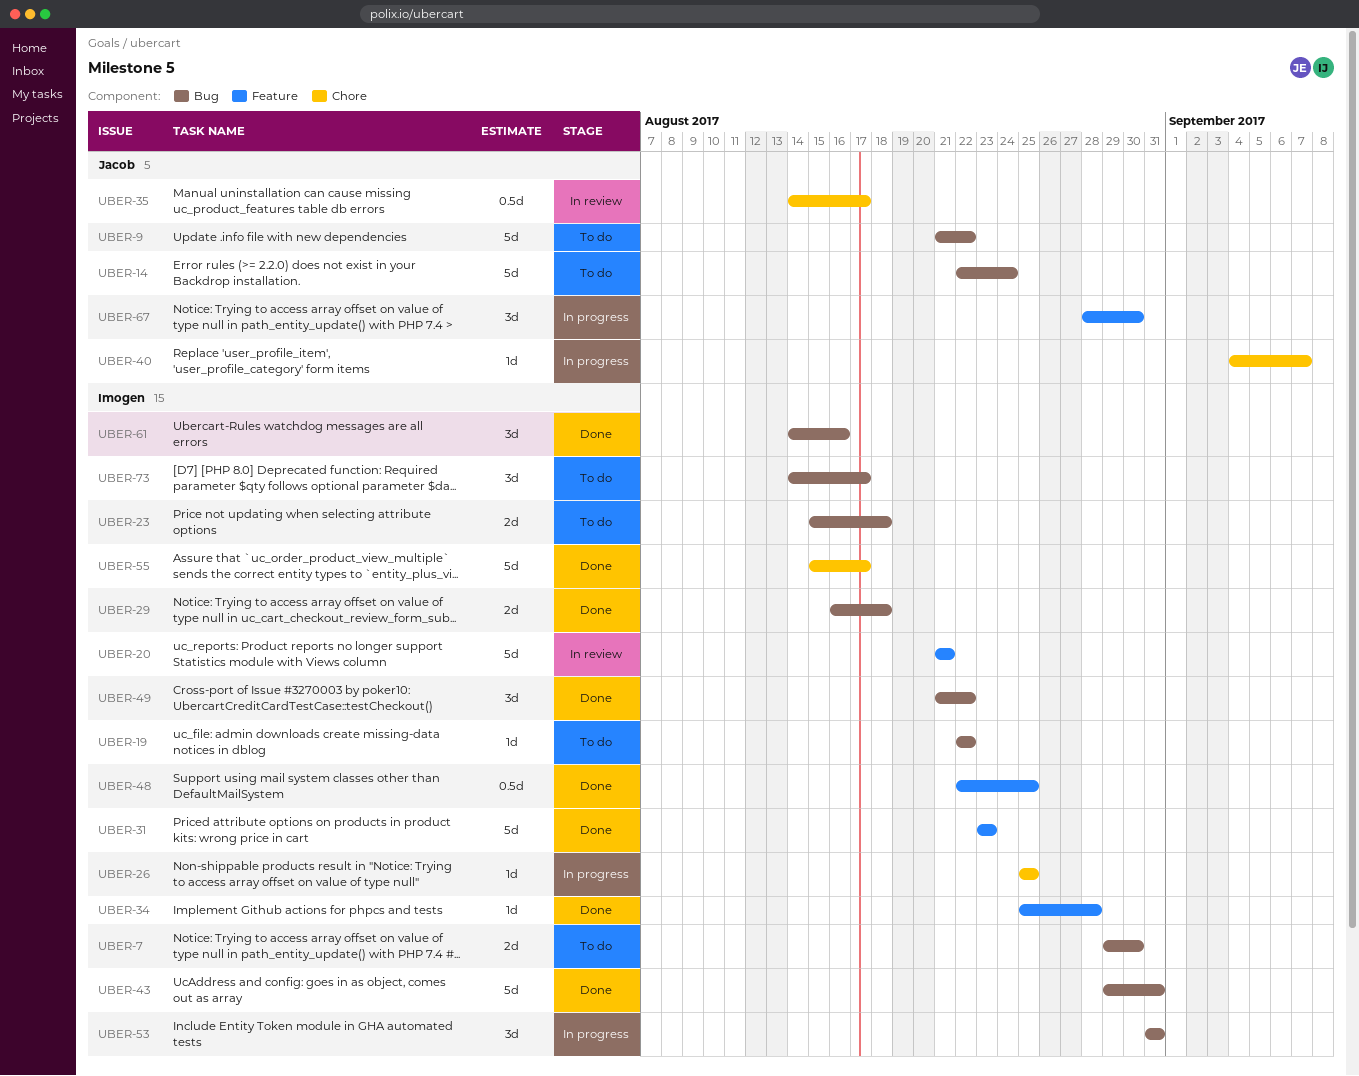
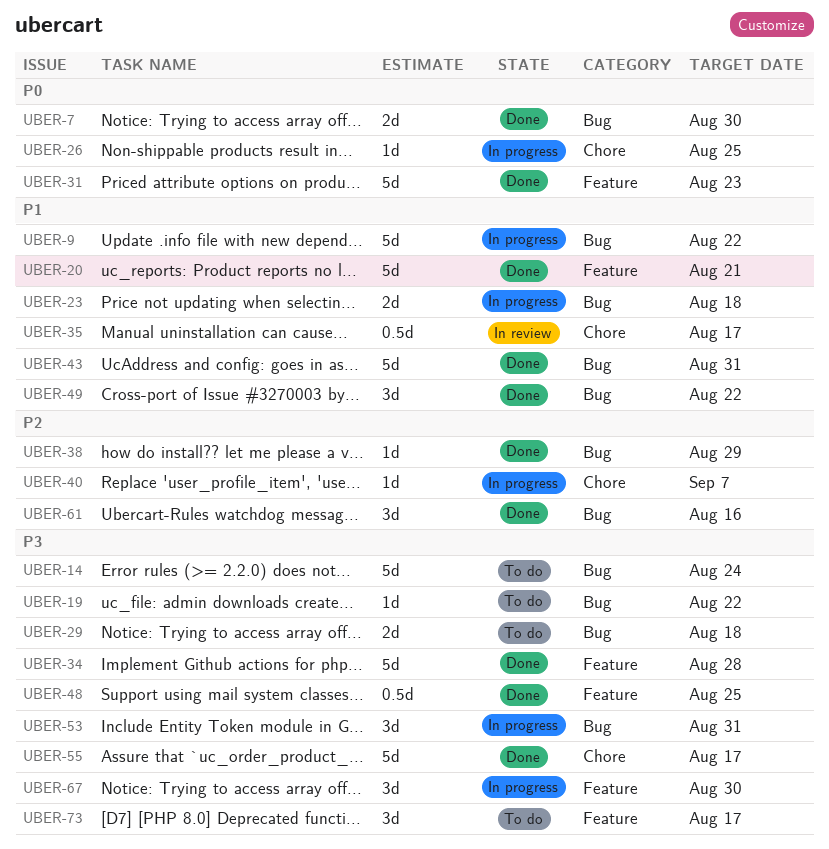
UBER-7, status: To do -> Done
UBER-9, status: To do -> In progress
UBER-20, status: In review -> Done
UBER-23, status: To do -> In progress
UBER-29, status: Done -> To do
UBER-34, estimate: 1d -> 5d
UBER-38: none -> present
UBER-73, label: Bug -> Feature

